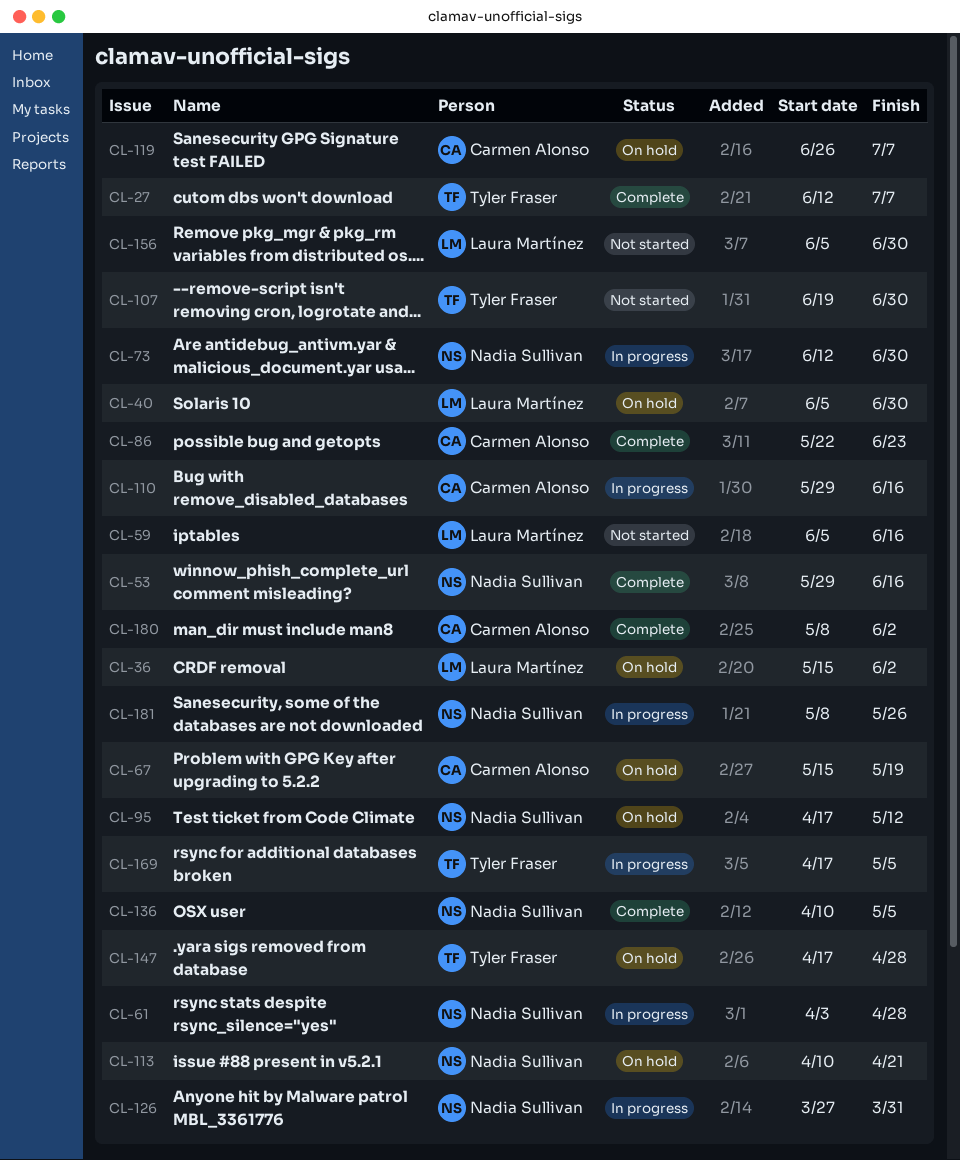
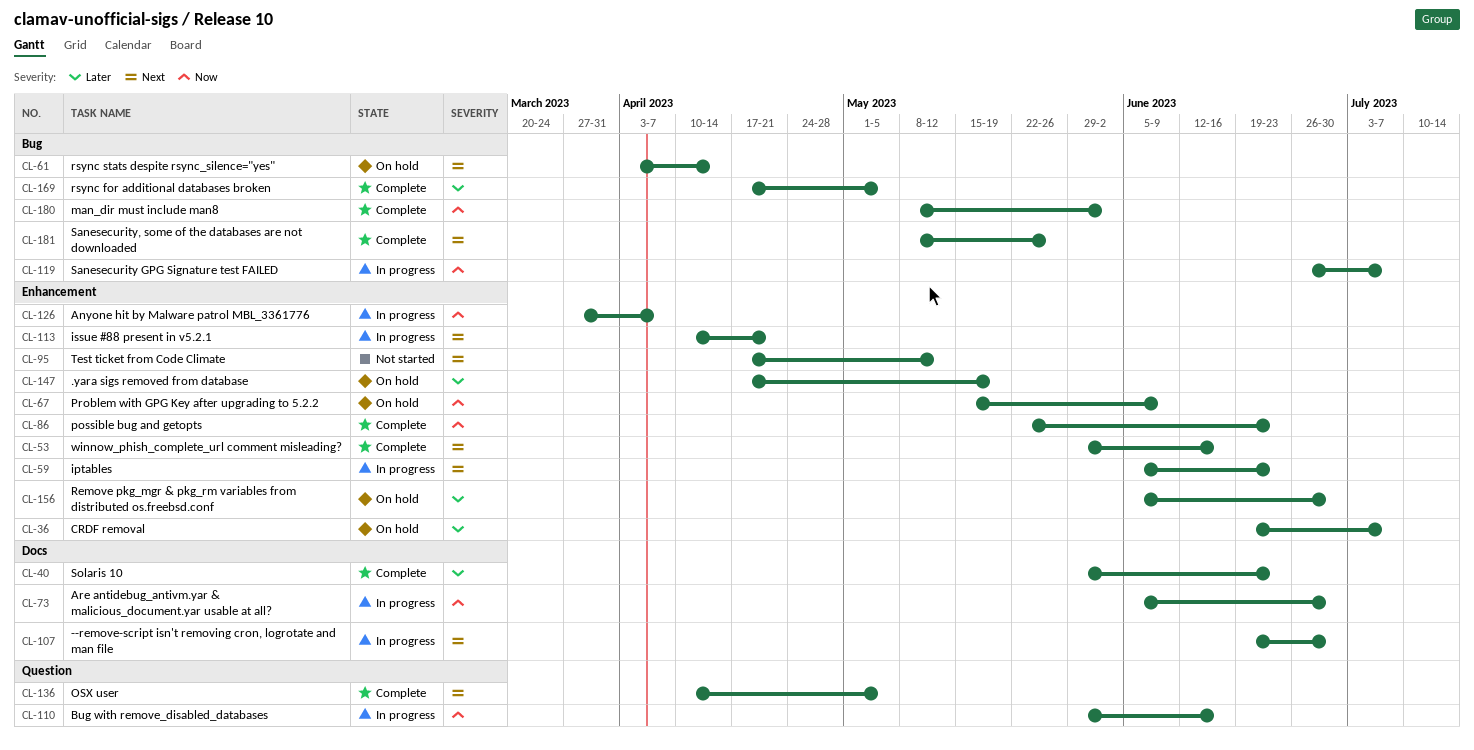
CL-27: present -> none
CL-36, start: May 15 -> Jun 19
CL-36, due: Jun 2 -> Jul 7
CL-40, status: On hold -> Complete
CL-40, start: Jun 5 -> May 29
CL-40, due: Jun 30 -> Jun 23
CL-59, status: Not started -> In progress
CL-59, due: Jun 16 -> Jun 23
CL-61, status: In progress -> On hold
CL-61, due: Apr 28 -> Apr 14
CL-67, due: May 19 -> Jun 9
CL-73, start: Jun 12 -> Jun 5
CL-95, status: On hold -> Not started
CL-107, status: Not started -> In progress
CL-113, status: On hold -> In progress
CL-119, status: On hold -> In progress
CL-126, due: Mar 31 -> Apr 7
CL-147, due: Apr 28 -> May 19
CL-156, status: Not started -> On hold
CL-169, status: In progress -> Complete
CL-181, status: In progress -> Complete

